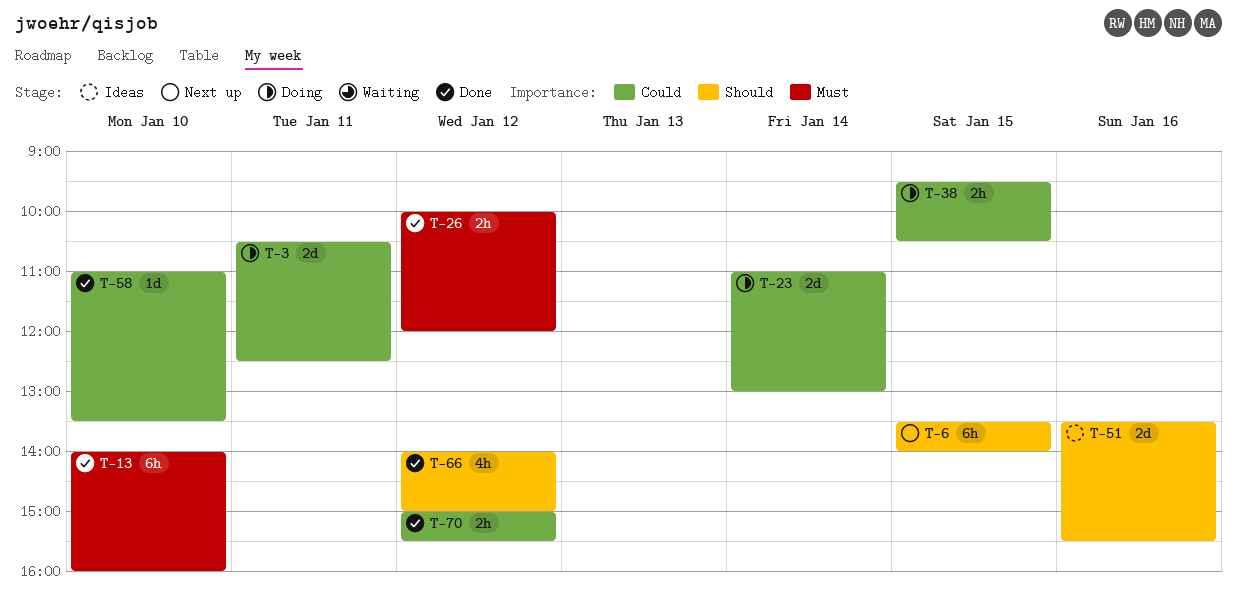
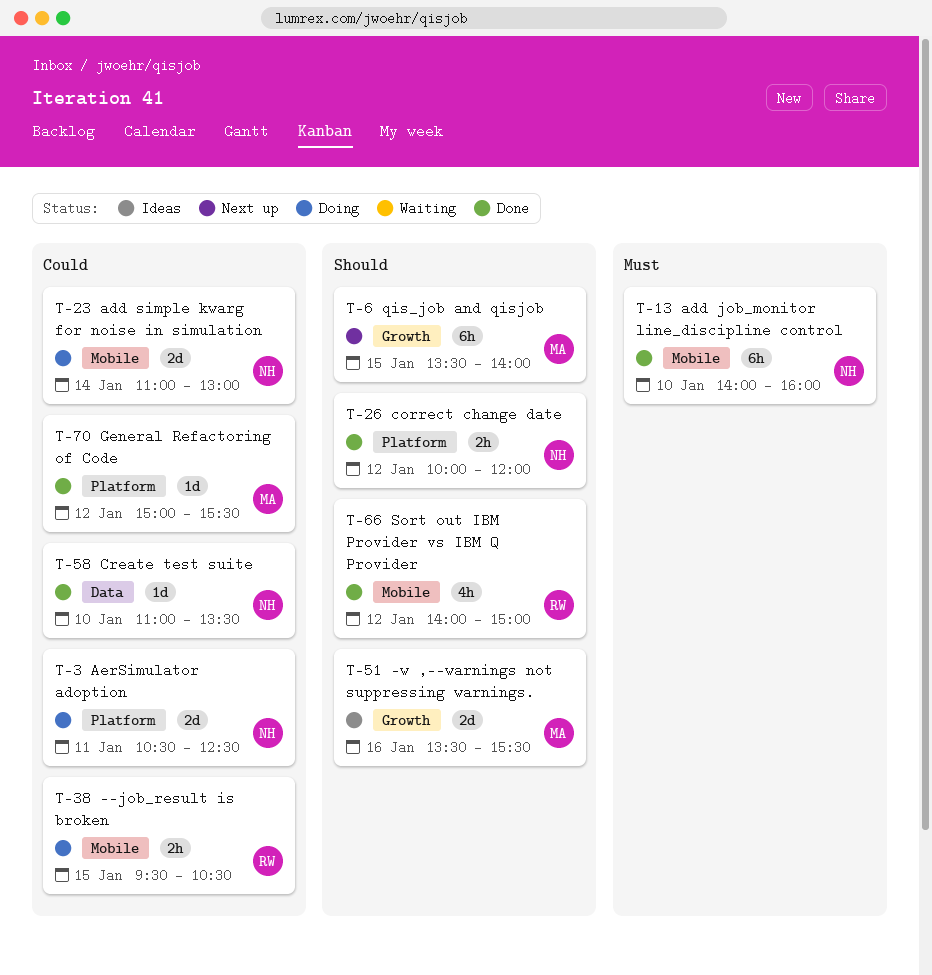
T-26, priority: Must -> Should
T-70, estimate: 2h -> 1d

